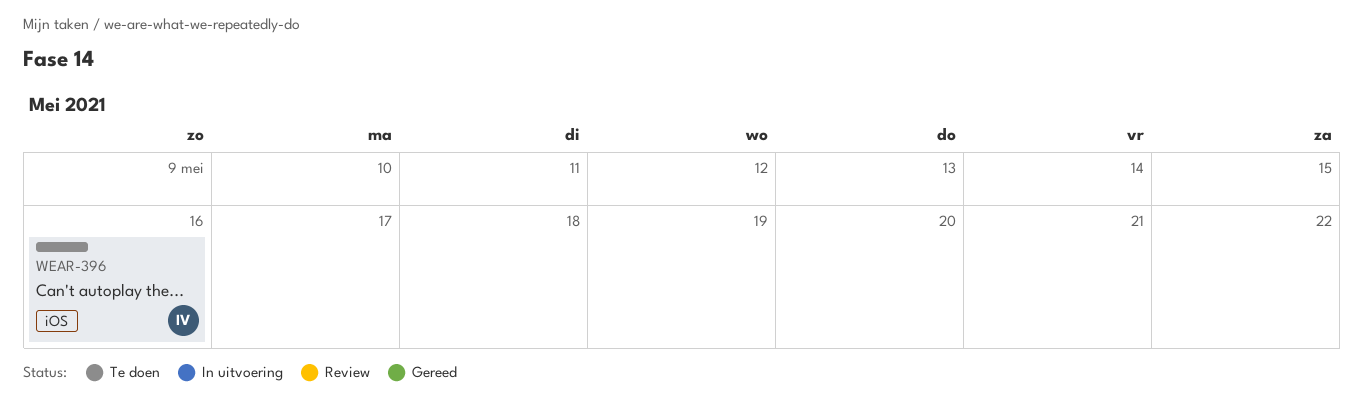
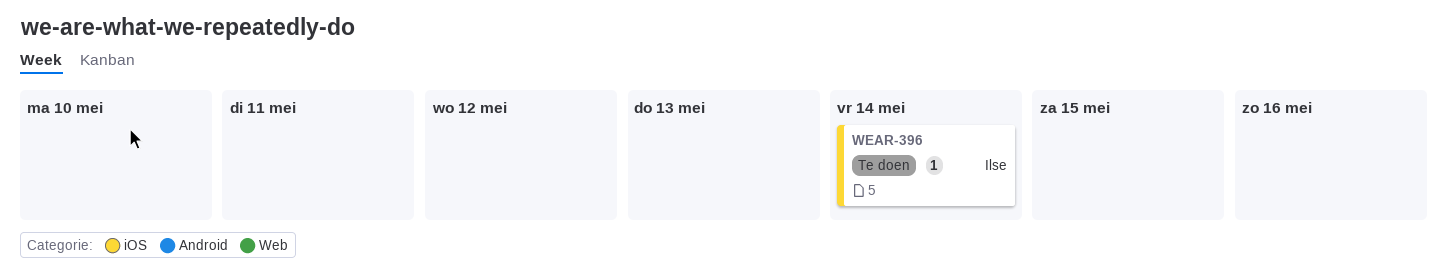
WEAR-396, due: May 16 -> May 14

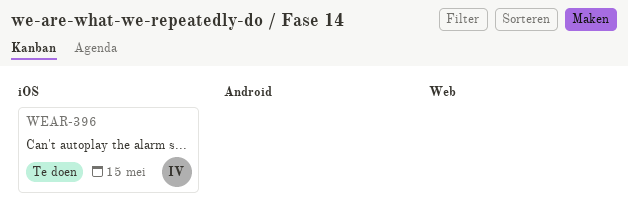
WEAR-396, due: May 14 -> May 15

